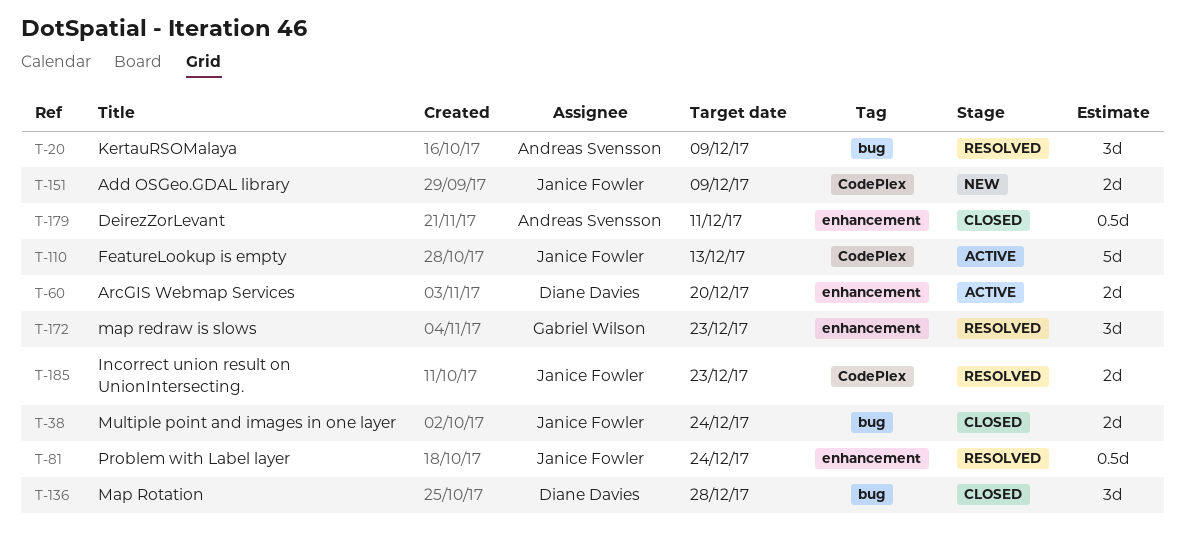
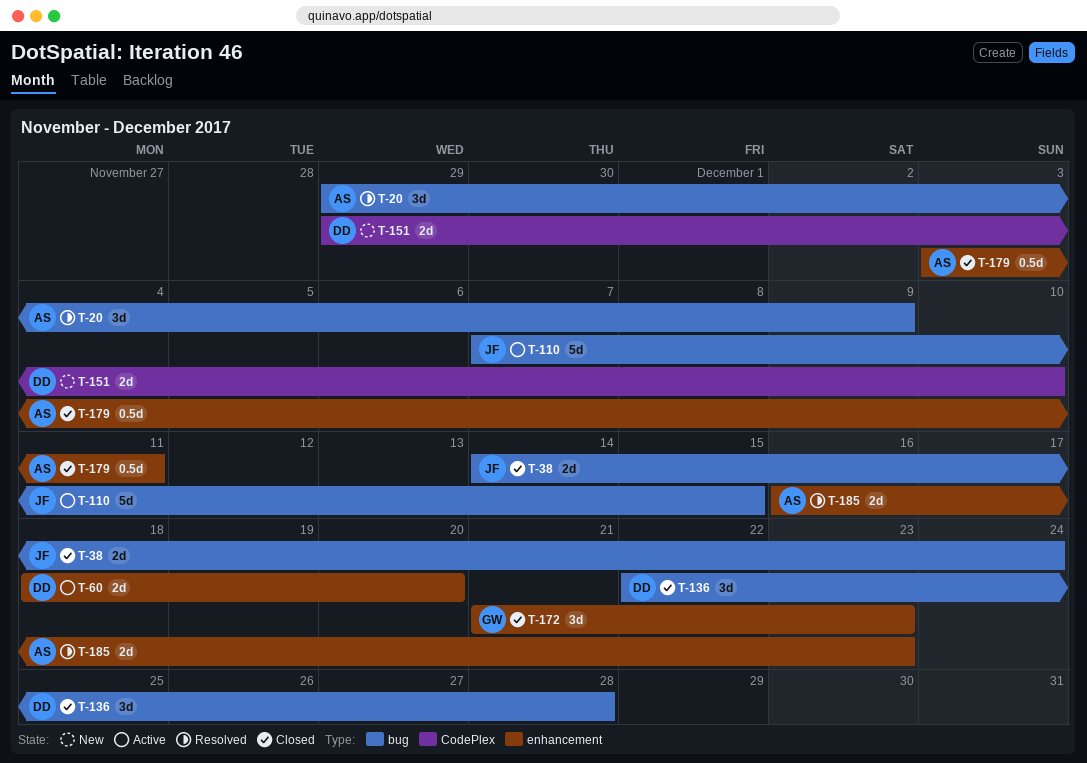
T-81: present -> none
T-110, label: CodePlex -> bug
T-110, due: Dec 13 -> Dec 15
T-151, owner: Janice Fowler -> Diane Davies
T-151, due: Dec 9 -> Dec 10
T-172, status: Resolved -> Closed
T-185, owner: Janice Fowler -> Andreas Svensson
T-185, label: CodePlex -> enhancement

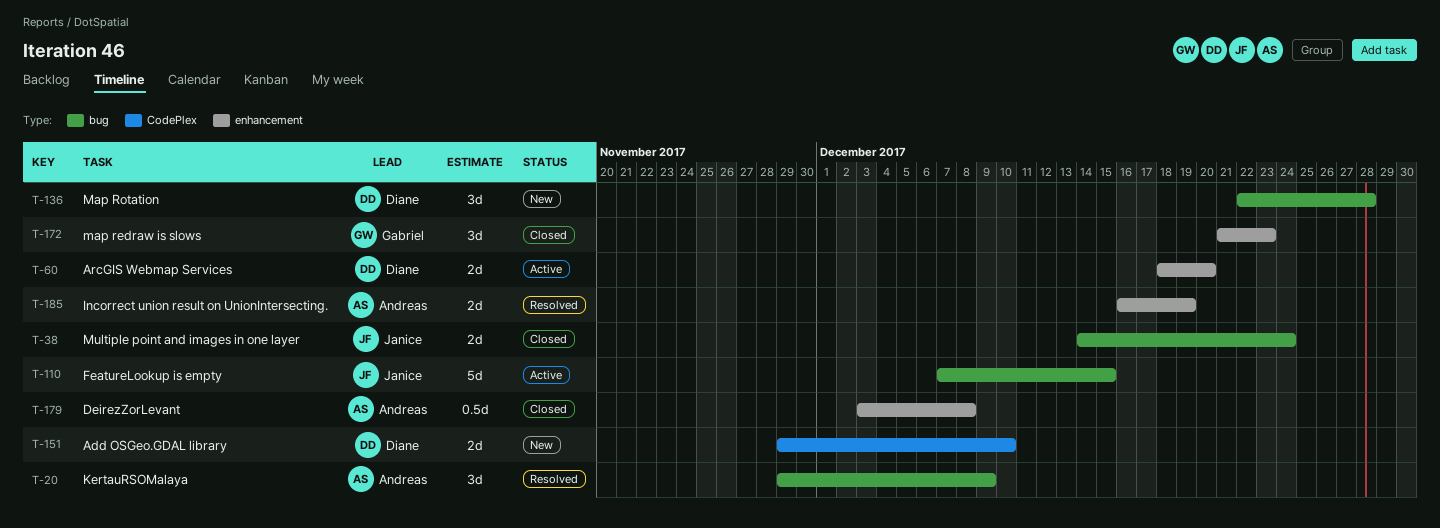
T-136, status: Closed -> New
T-179, due: Dec 11 -> Dec 8
T-185, due: Dec 23 -> Dec 19

